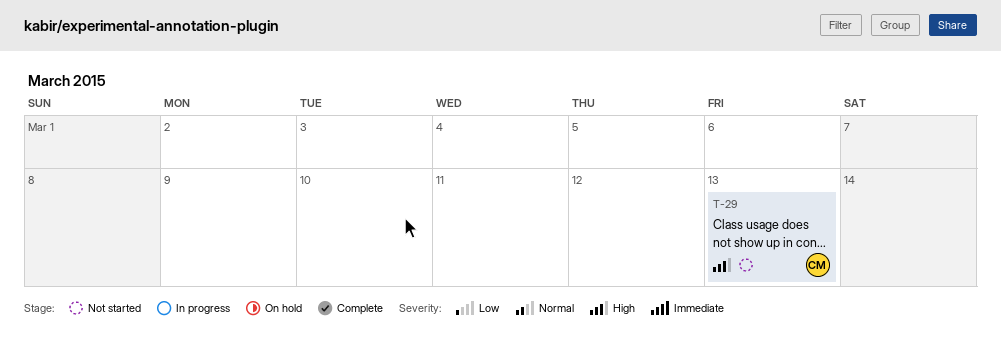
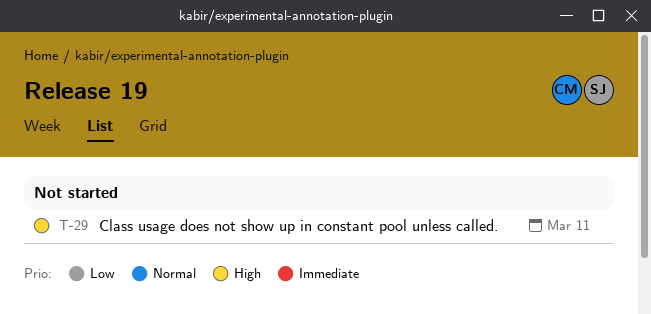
T-29, due: Mar 13 -> Mar 11

